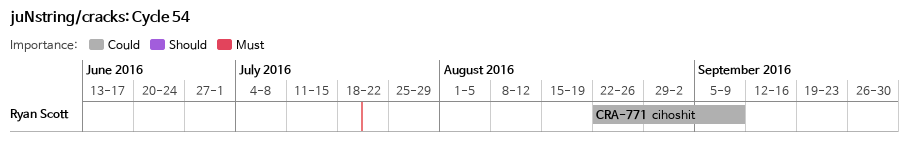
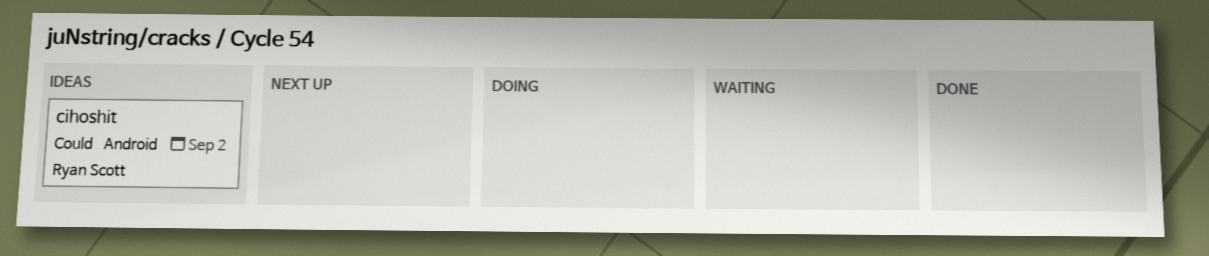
cihoshit, due: Sep 9 -> Sep 2

